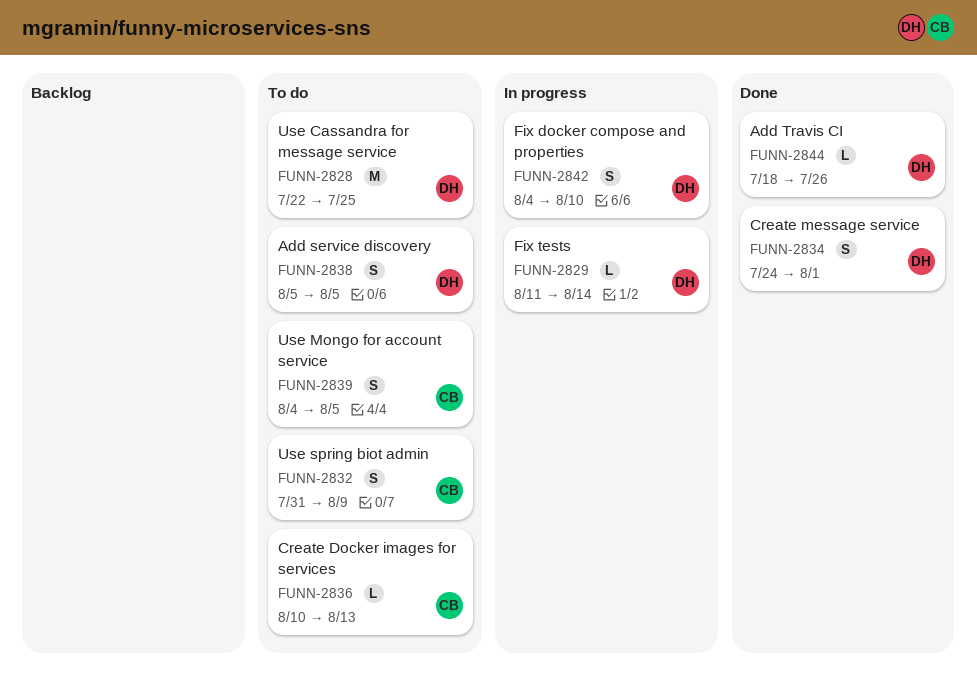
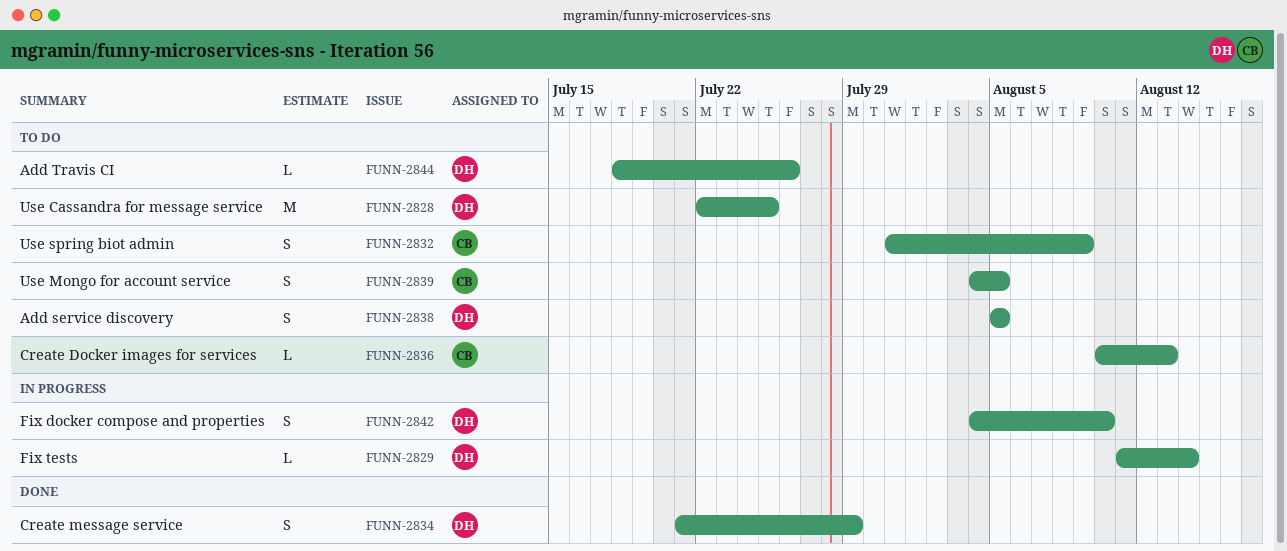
FUNN-2834, start: Jul 24 -> Jul 21
FUNN-2834, due: Aug 1 -> Jul 29
FUNN-2844, status: Done -> To do

